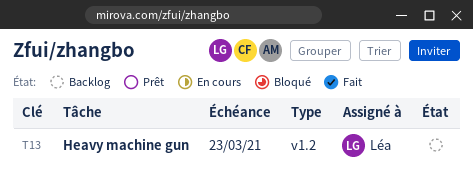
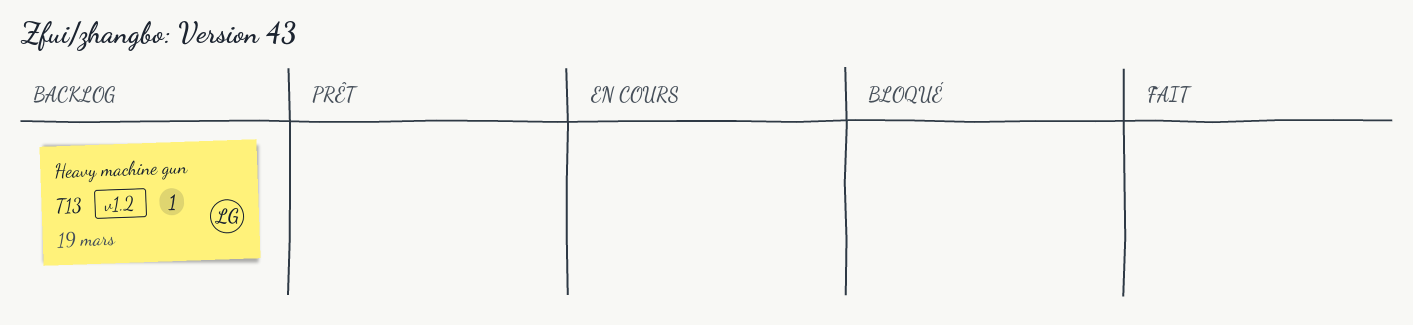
T13, due: Mar 23 -> Mar 19

